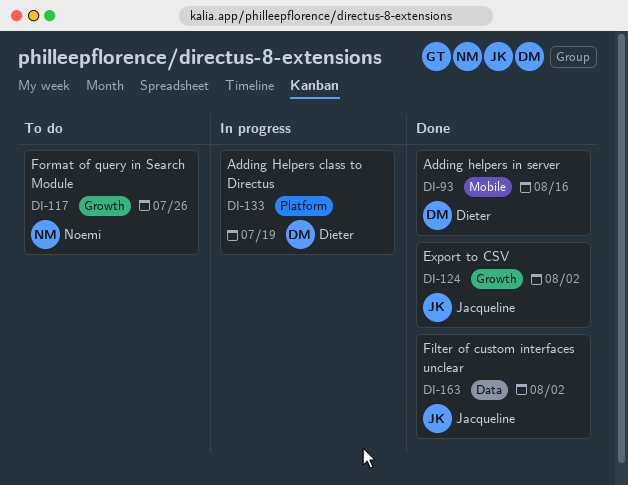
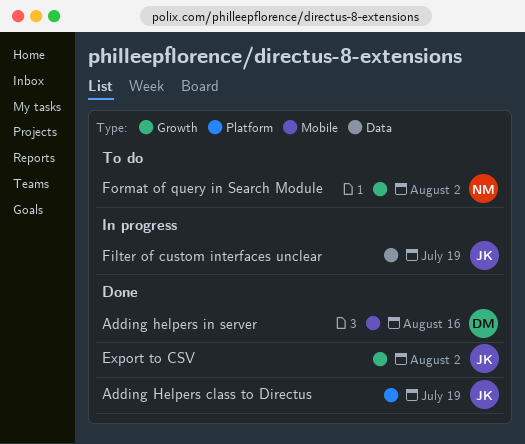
Adding Helpers class to Directus, status: In progress -> Done
Adding Helpers class to Directus, owner: Dieter -> Jacqueline
Filter of custom interfaces unclear, status: Done -> In progress
Filter of custom interfaces unclear, due: Aug 2 -> Jul 19
Format of query in Search Module, due: Jul 26 -> Aug 2

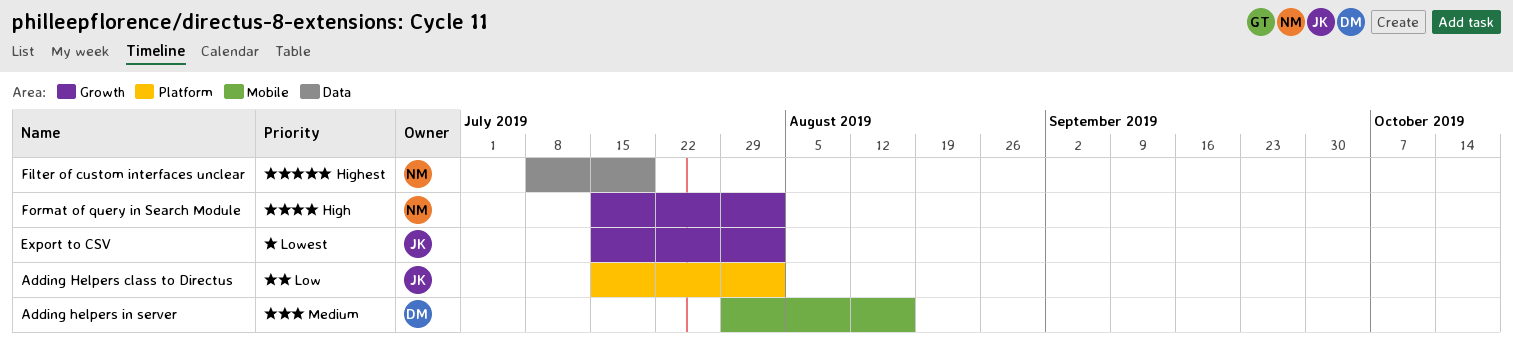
Adding Helpers class to Directus, due: Jul 19 -> Aug 2
Filter of custom interfaces unclear, owner: JK -> NM

